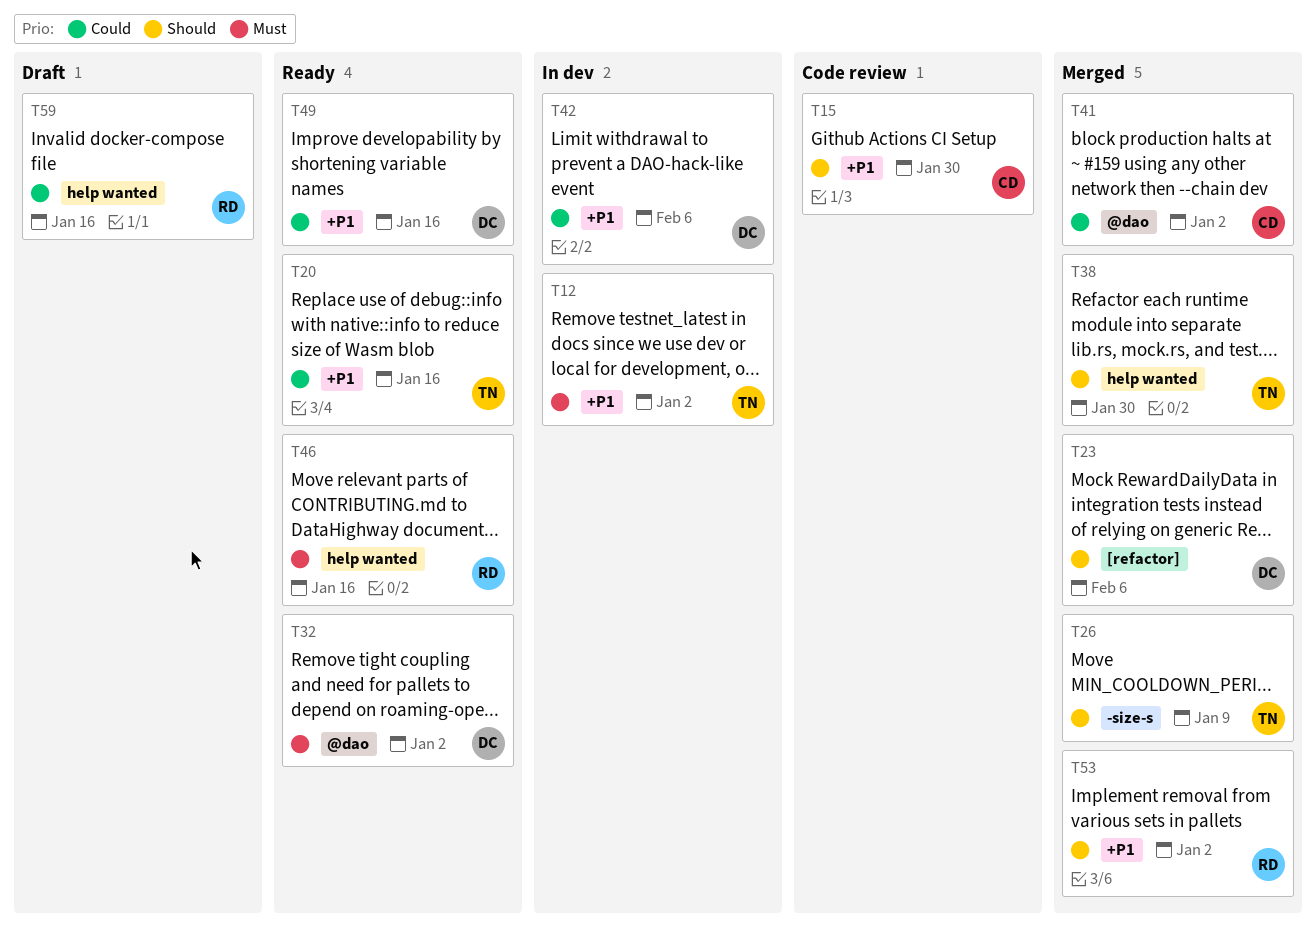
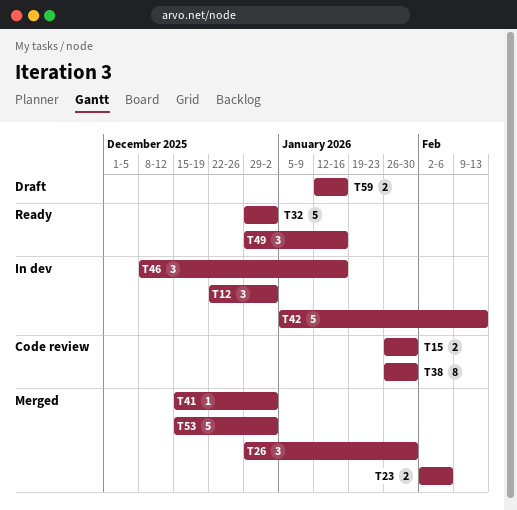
T20: present -> none
T26, due: Jan 9 -> Jan 30
T38, status: Merged -> Code review
T42, due: Feb 6 -> Feb 13
T46, status: Ready -> In dev

